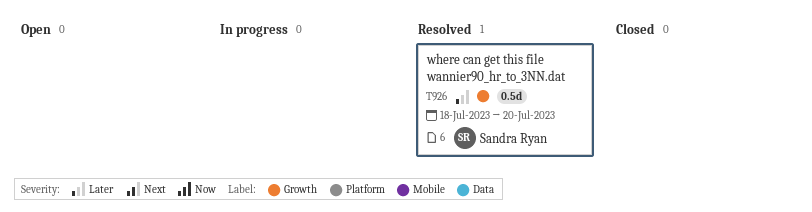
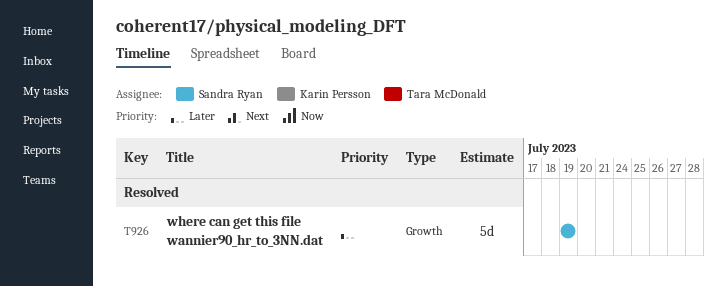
T926, estimate: 0.5d -> 5d
T926, start: Jul 18 -> Jul 19
T926, due: Jul 20 -> Jul 19

